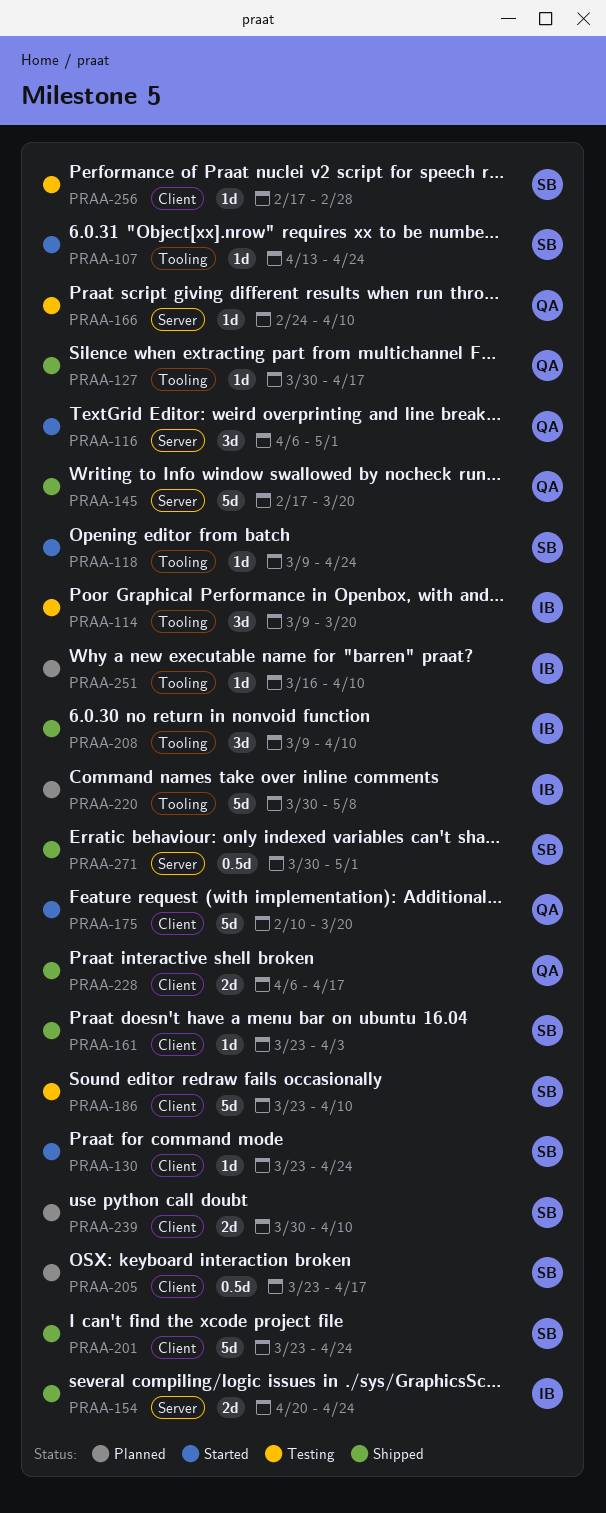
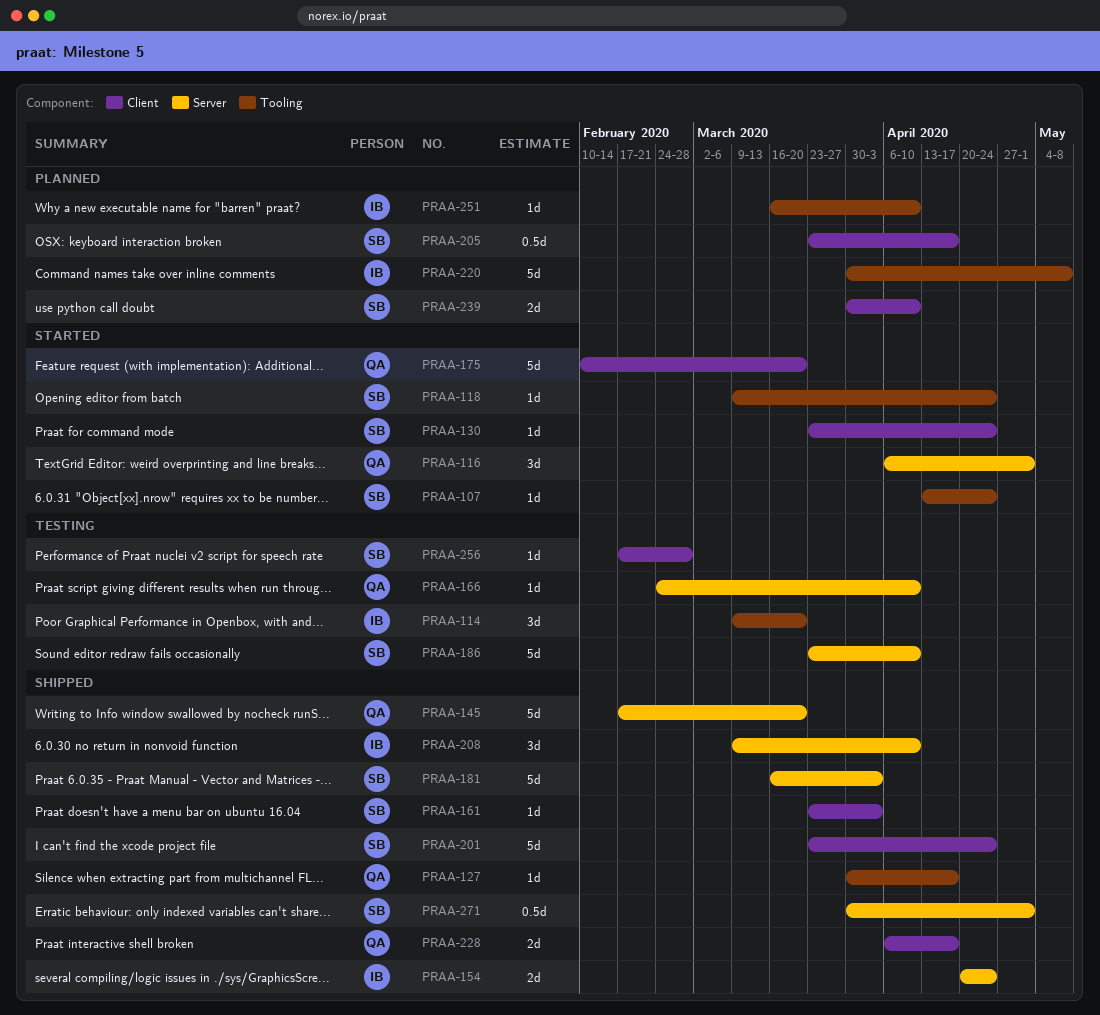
PRAA-181: none -> present
PRAA-186, label: Client -> Server
PRAA-208, label: Tooling -> Server

